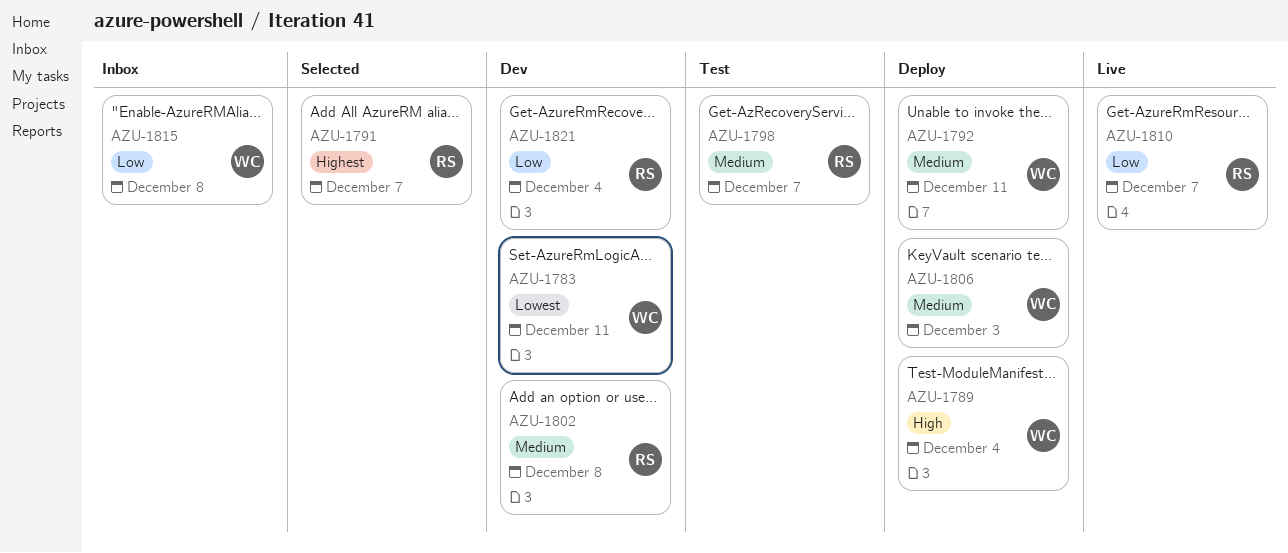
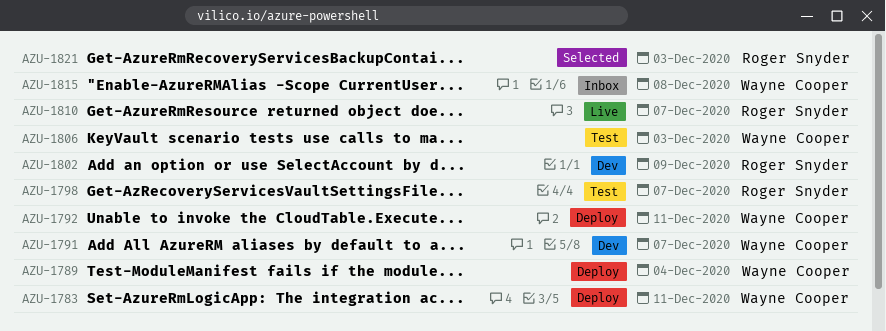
AZU-1783, status: Dev -> Deploy
AZU-1791, status: Selected -> Dev
AZU-1791, owner: Roger Snyder -> Wayne Cooper
AZU-1802, due: Dec 8 -> Dec 9
AZU-1806, status: Deploy -> Test
AZU-1821, status: Dev -> Selected
AZU-1821, due: Dec 4 -> Dec 3

